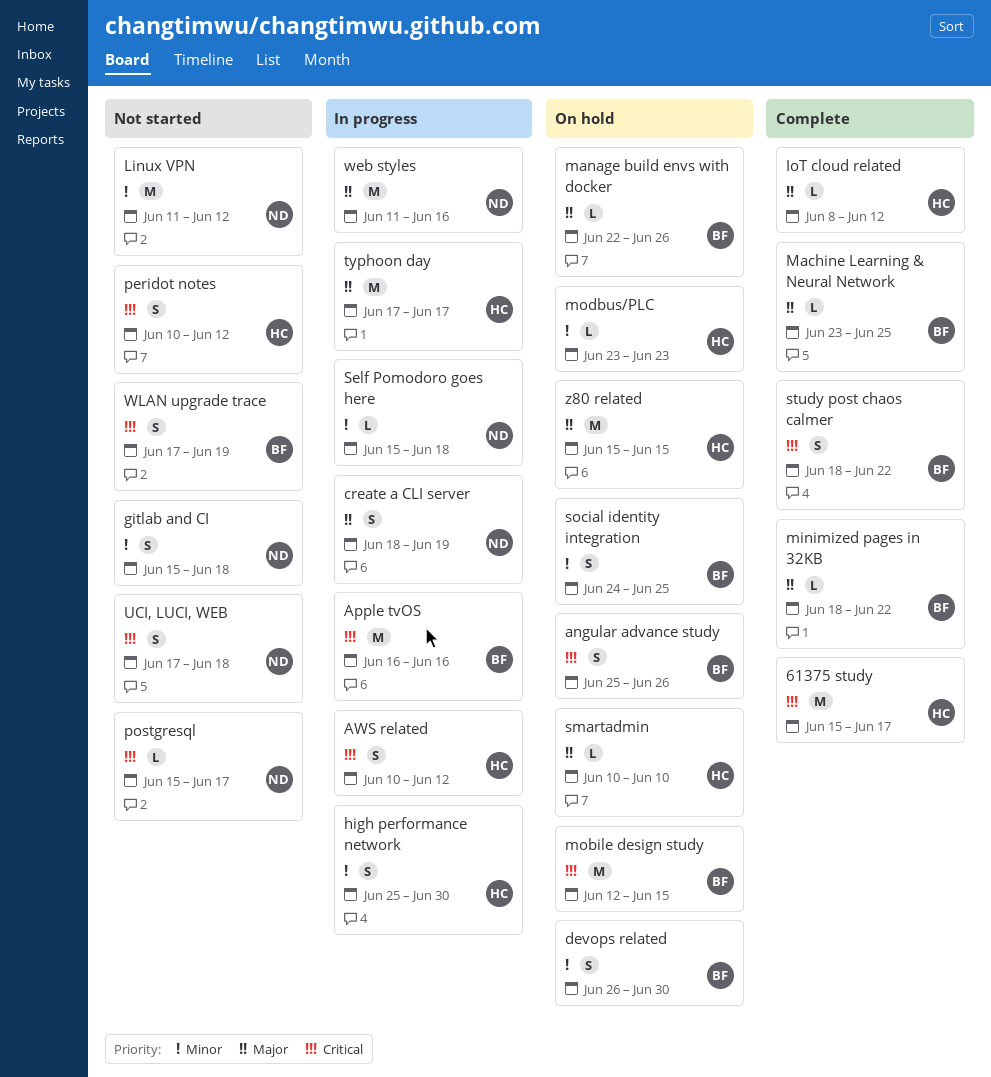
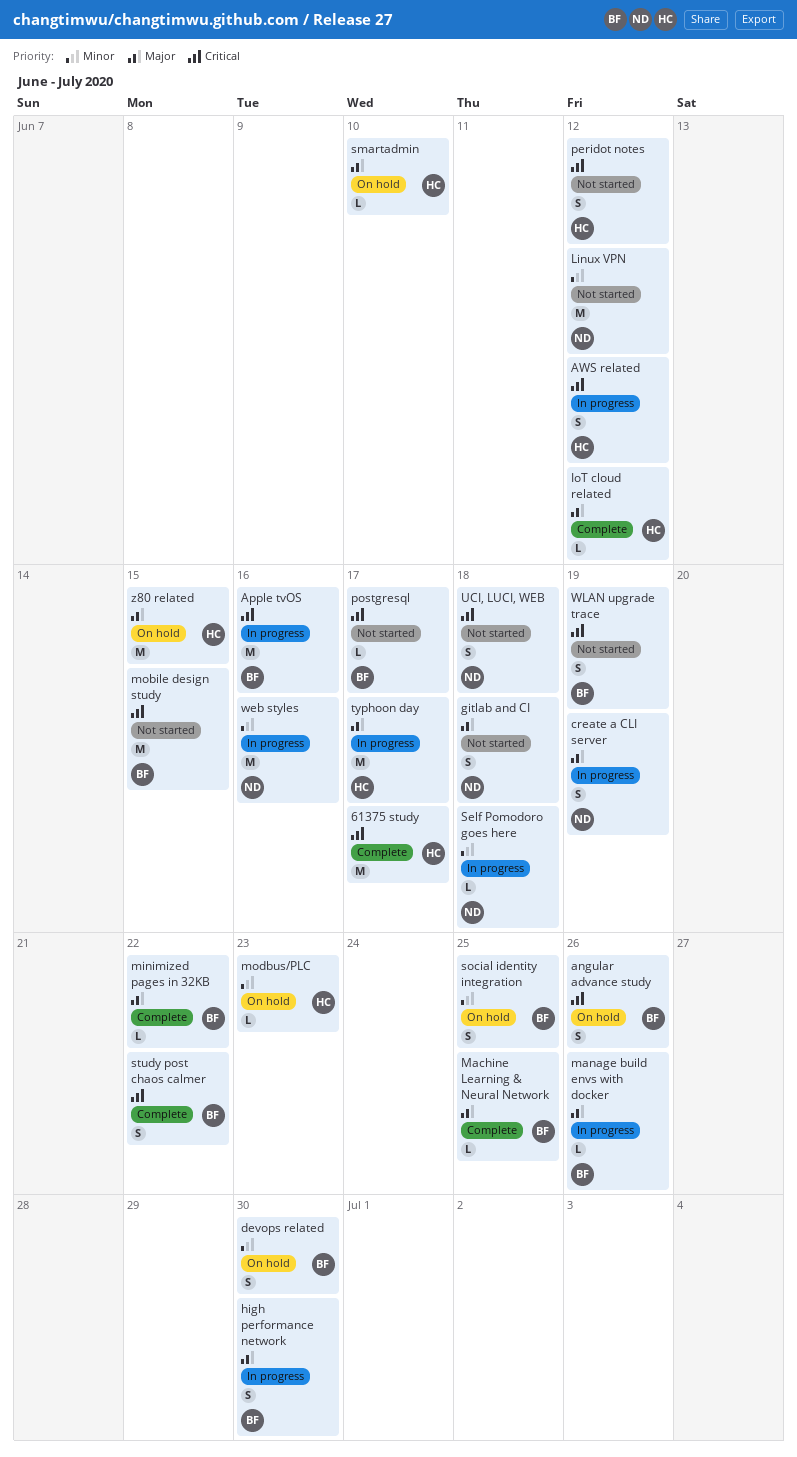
gitlab and CI, priority: Minor -> Major
high performance network, owner: HC -> BF
high performance network, priority: Minor -> Major
manage build envs with docker, status: On hold -> In progress
mobile design study, status: On hold -> Not started
postgresql, owner: ND -> BF
web styles, priority: Major -> Minor

